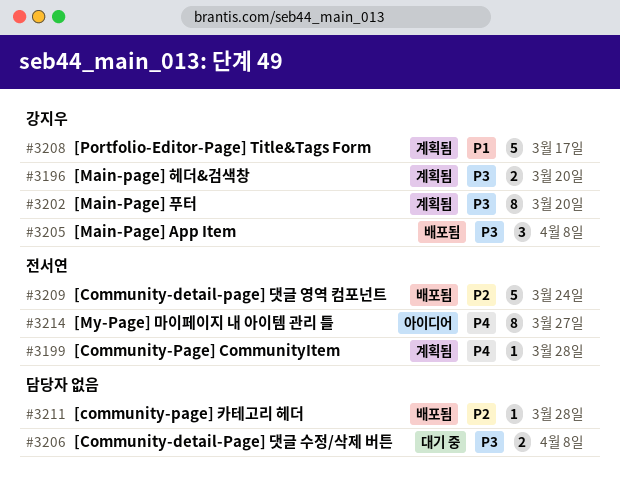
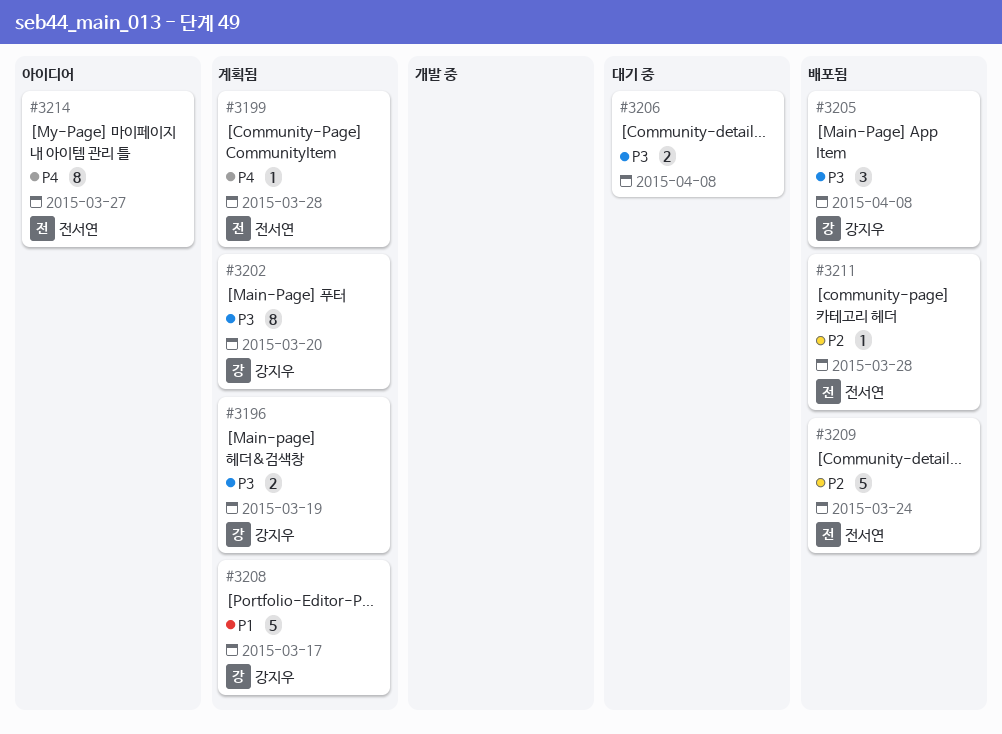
#3196, due: Mar 20 -> Mar 19
#3211, owner: none -> 전서연

